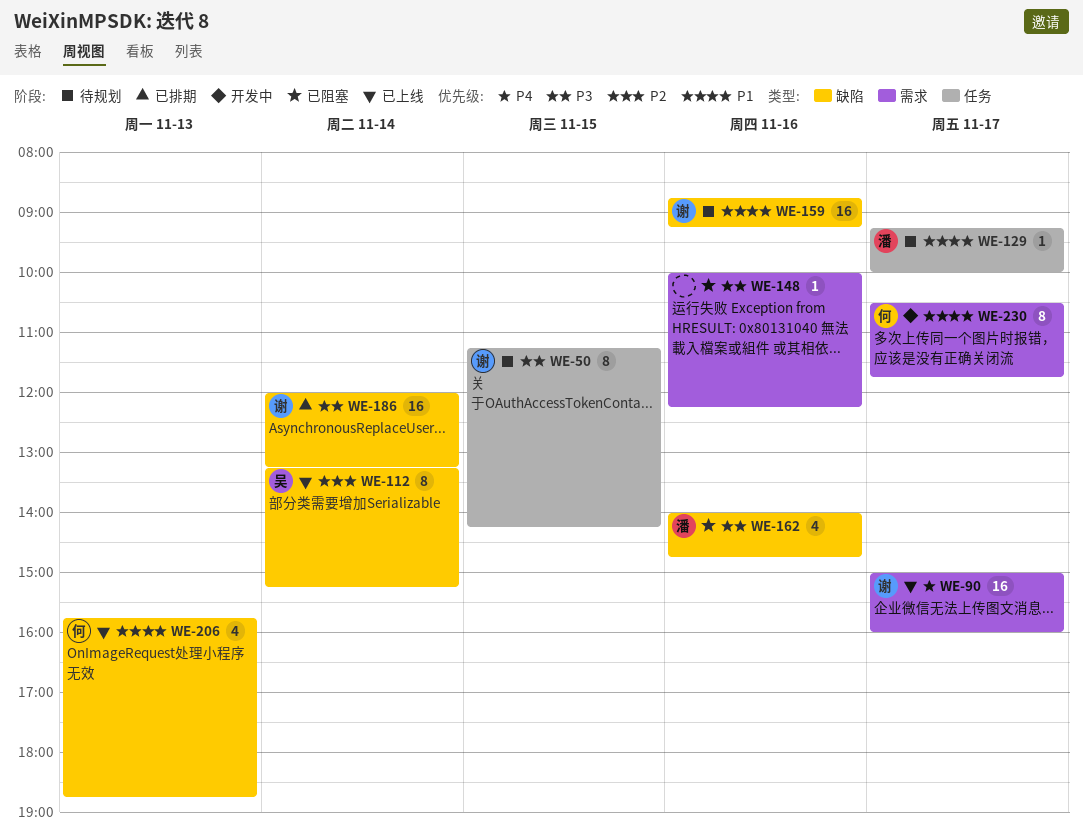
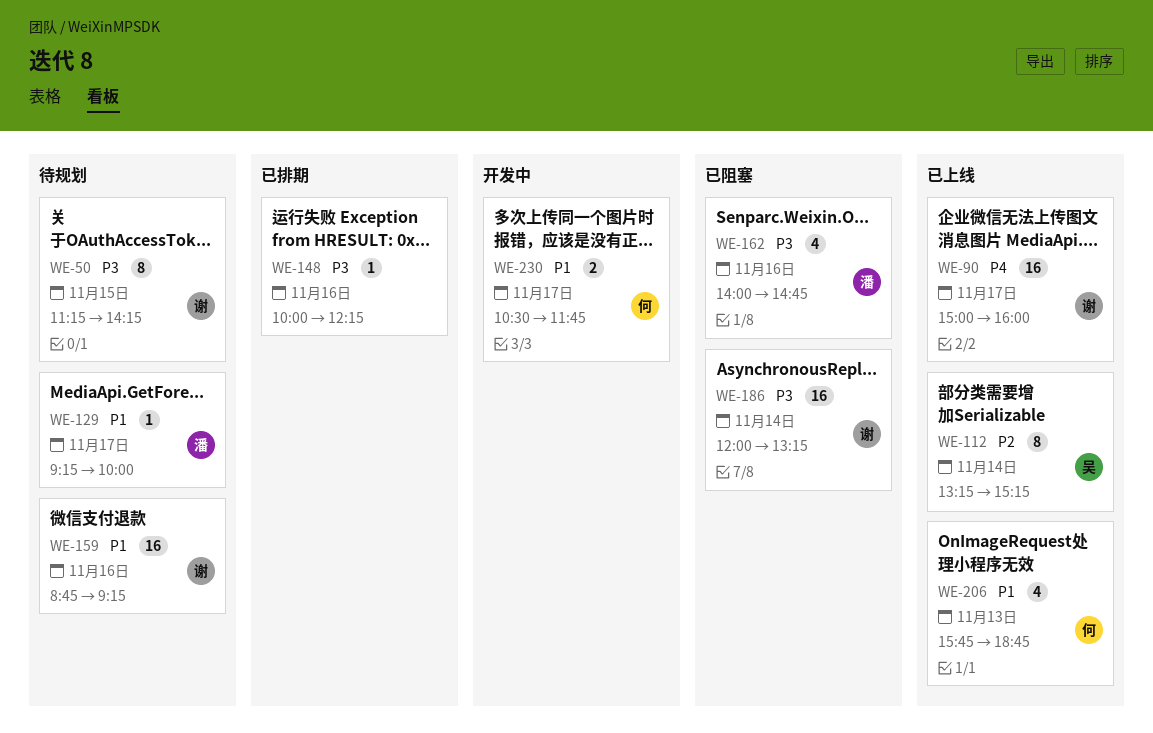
WE-148, status: 已阻塞 -> 已排期
WE-186, status: 已排期 -> 已阻塞
WE-230, estimate: 8 -> 2

